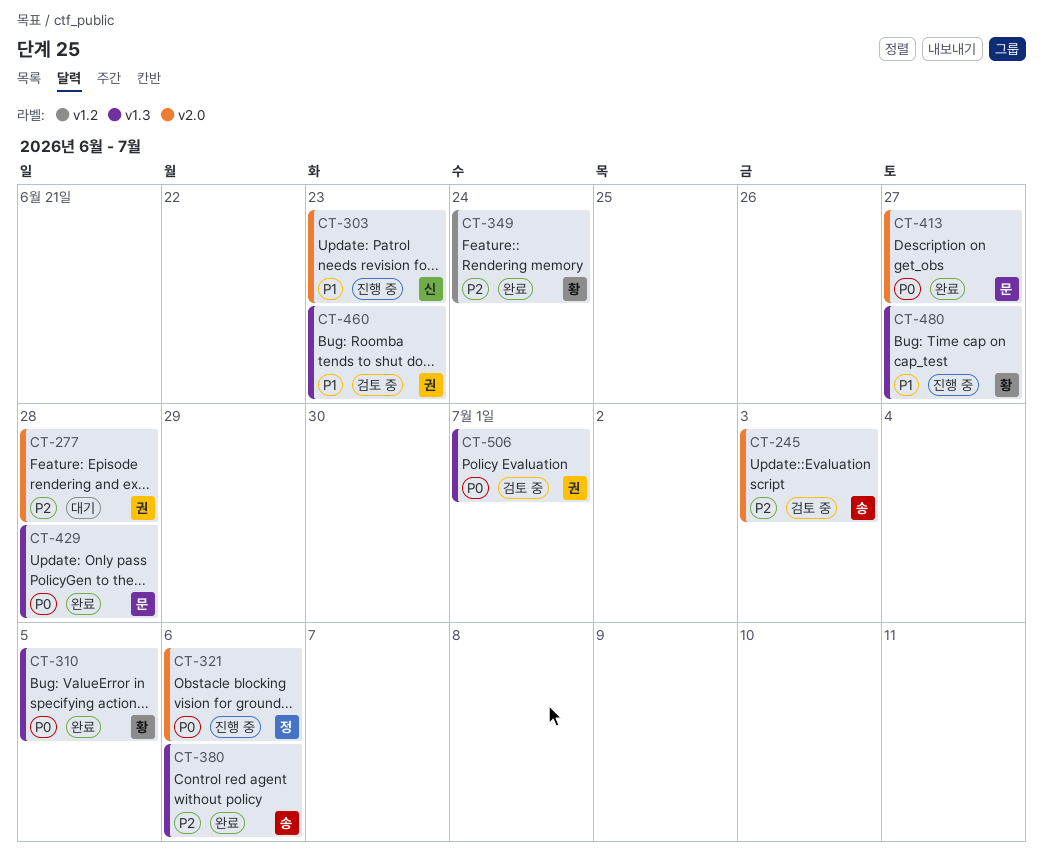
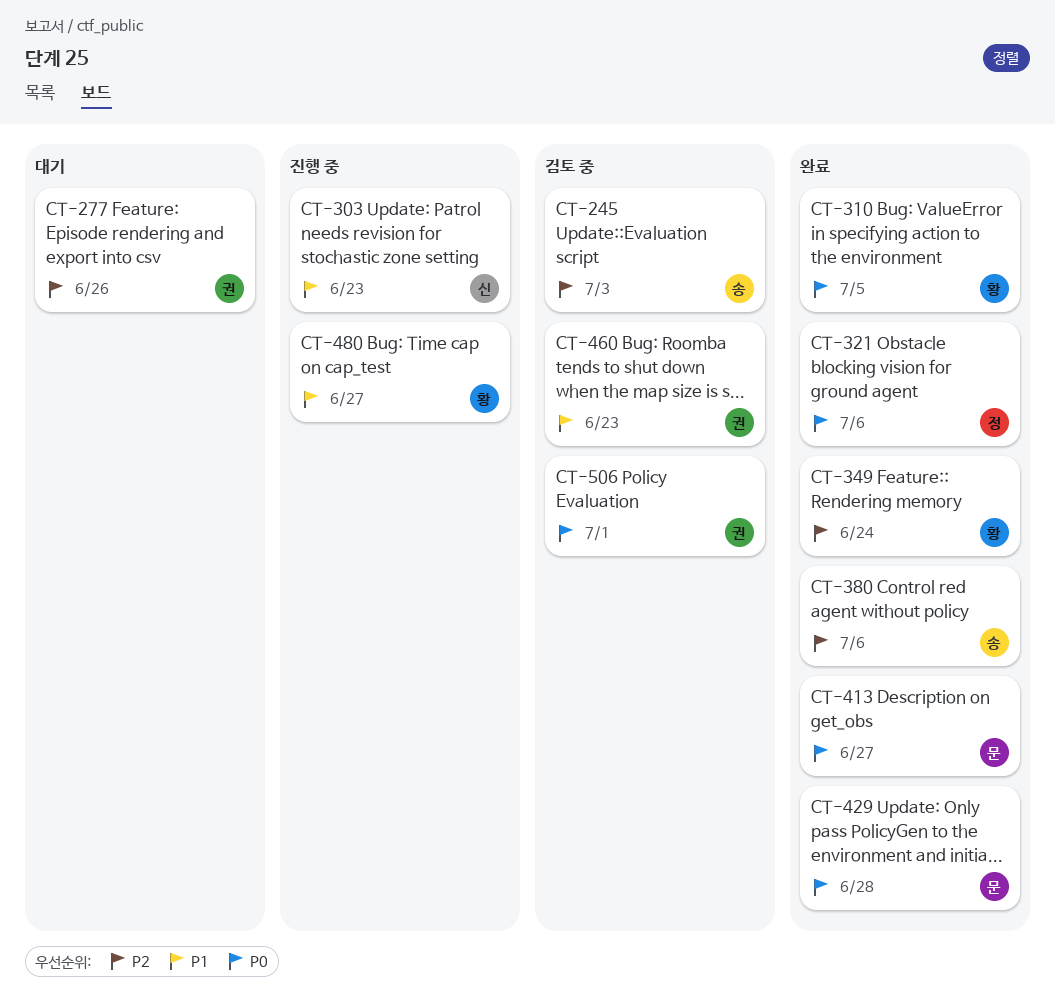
CT-277, due: Jun 28 -> Jun 26
CT-321, status: 진행 중 -> 완료

